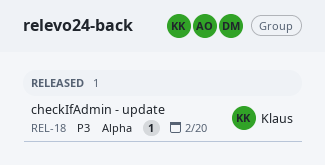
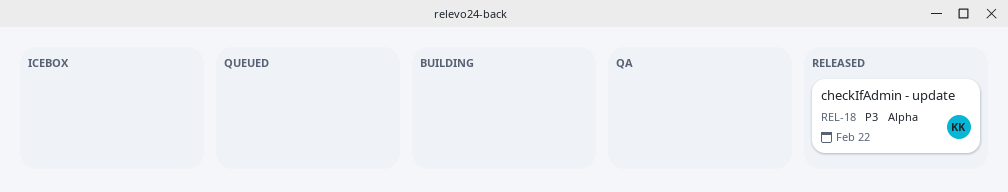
REL-18, due: Feb 20 -> Feb 22

